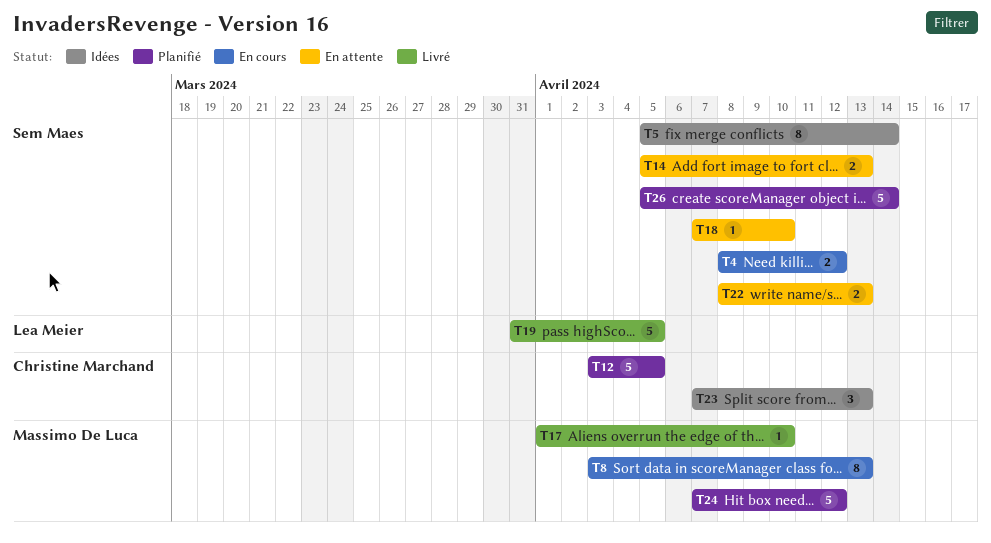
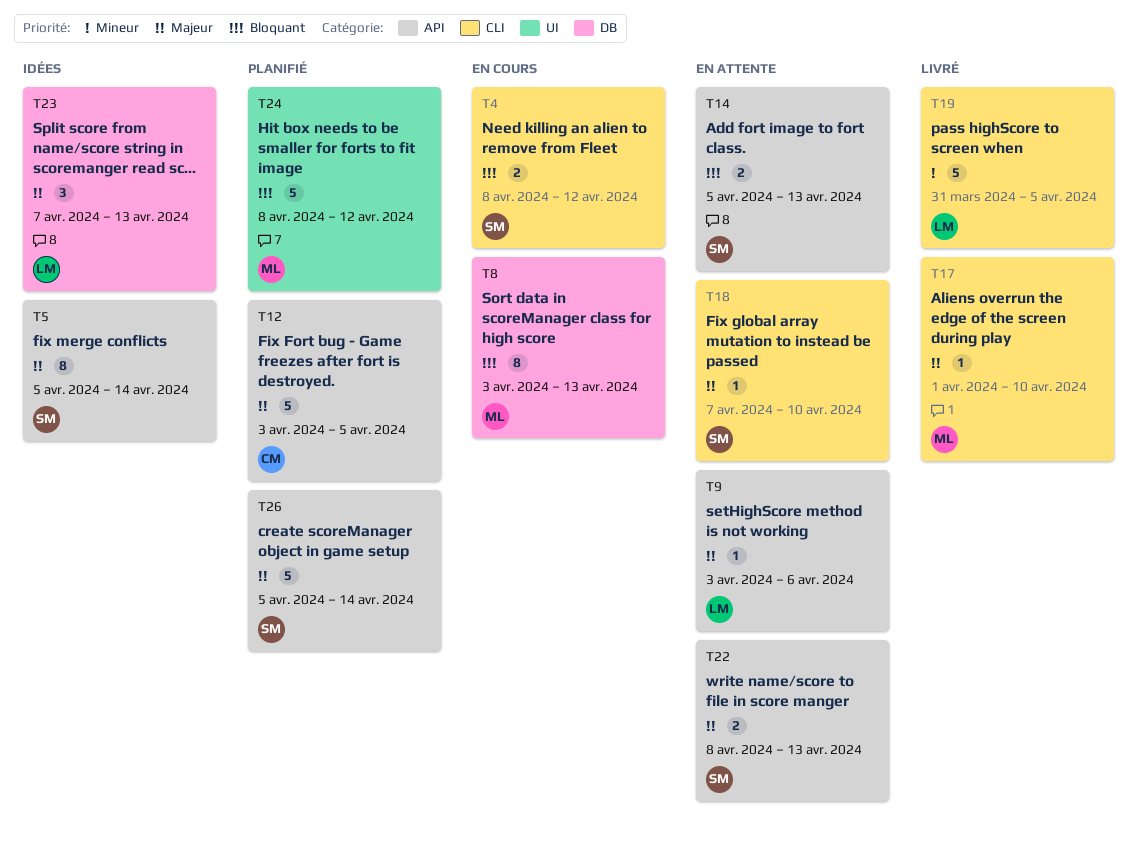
T9: none -> present
T23, owner: Christine Marchand -> Lea Meier
T24, start: Apr 7 -> Apr 8

